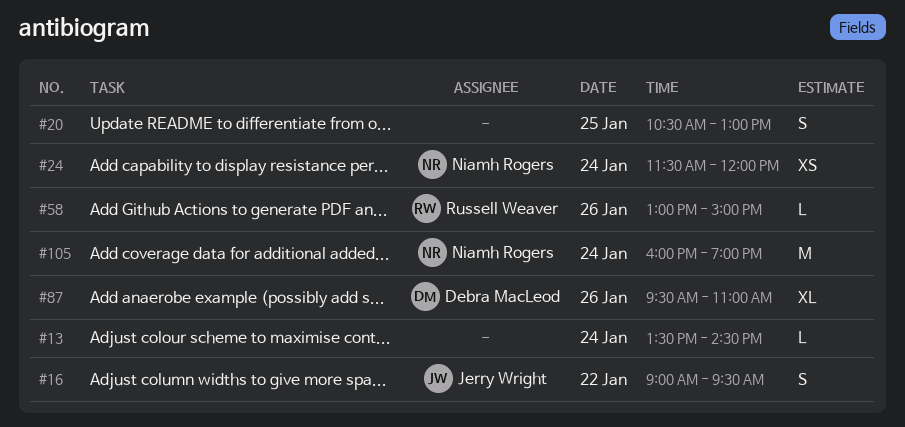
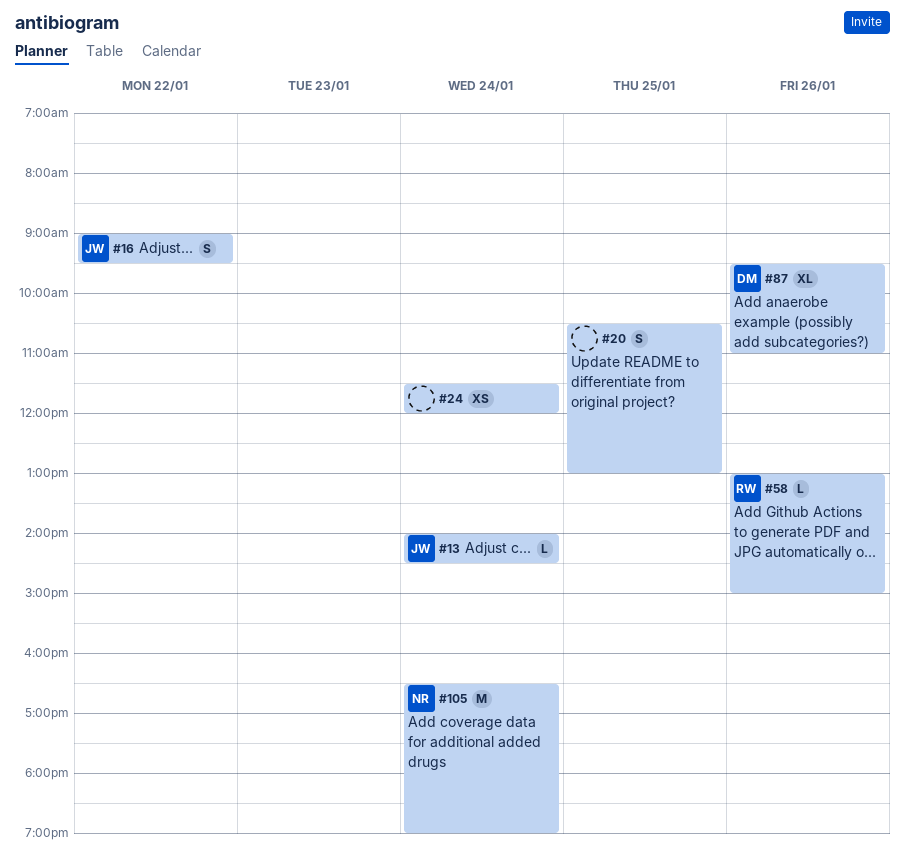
#13, owner: none -> Jerry Wright
#13, begins: 13:30 -> 14:00
#24, owner: Niamh Rogers -> none
#105, begins: 16:00 -> 16:30

